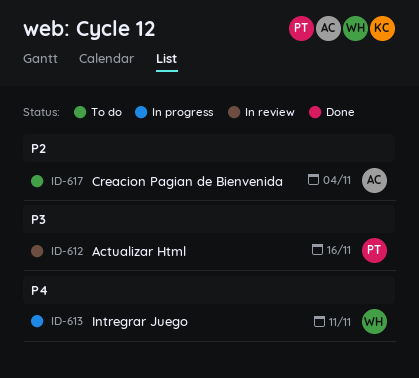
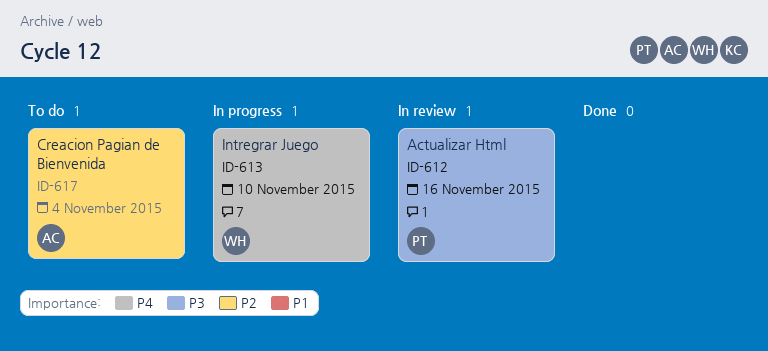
ID-613, due: Nov 11 -> Nov 10

